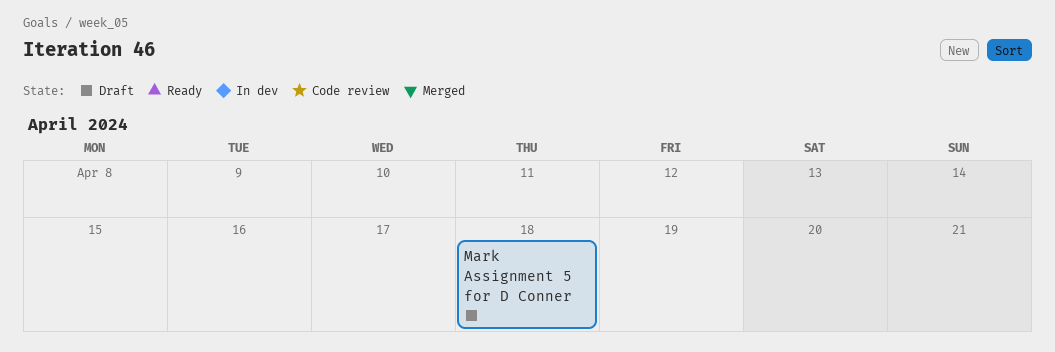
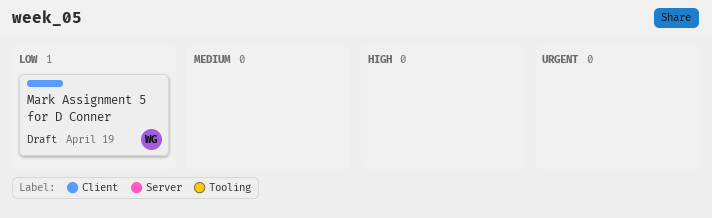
Mark Assignment 5 for D Conner, due: Apr 18 -> Apr 19

